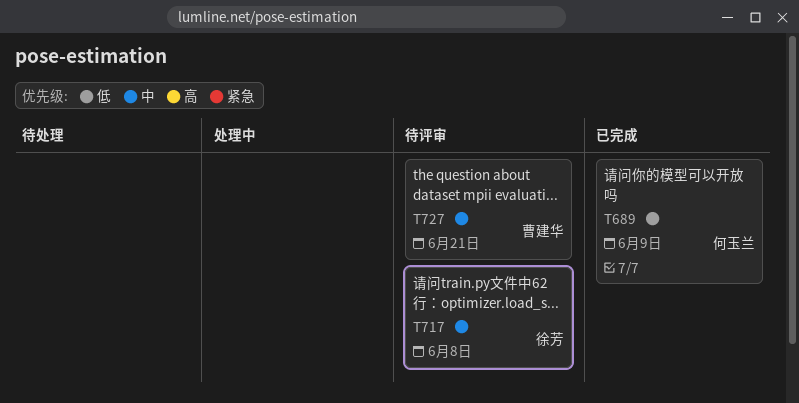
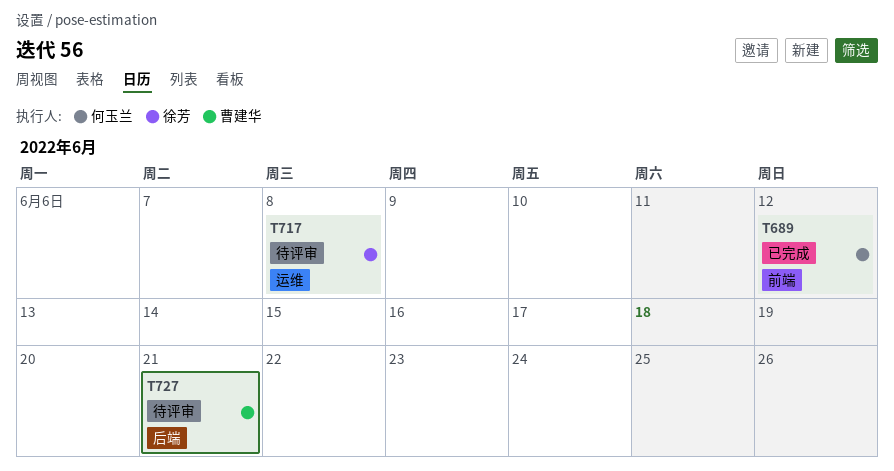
T689, due: Jun 9 -> Jun 12

